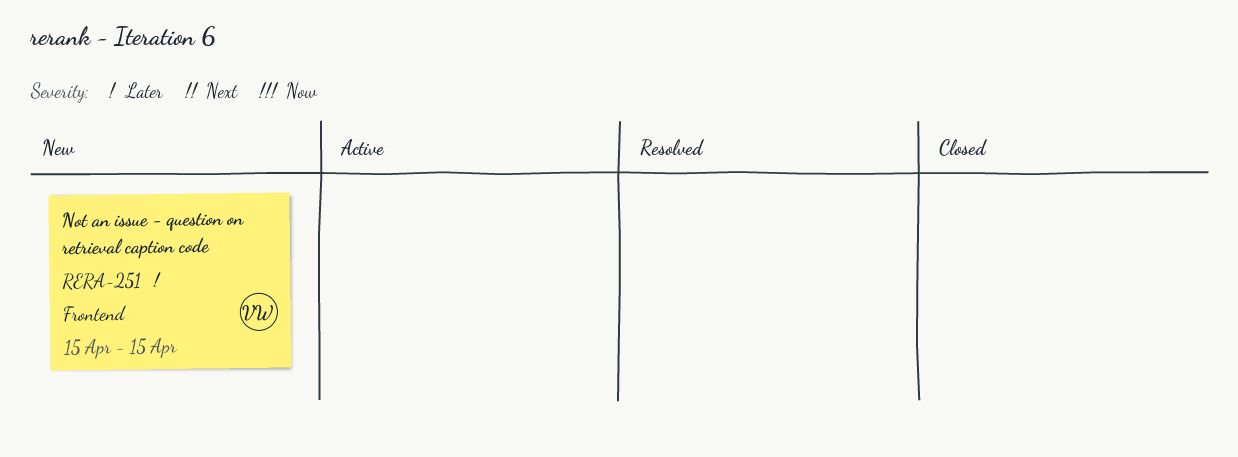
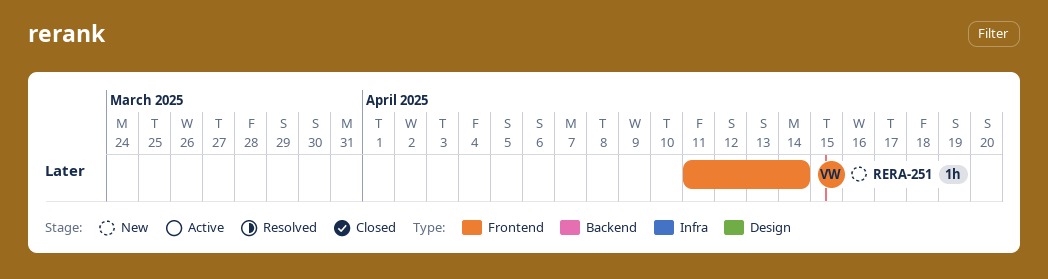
RERA-251, start: Apr 15 -> Apr 11
RERA-251, due: Apr 15 -> Apr 14

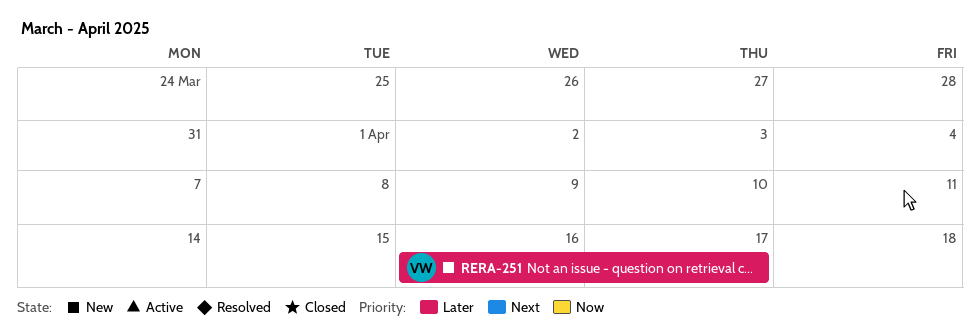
RERA-251, start: Apr 11 -> Apr 16
RERA-251, due: Apr 14 -> Apr 17

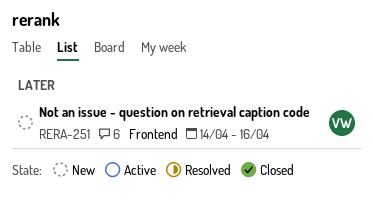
RERA-251, start: Apr 16 -> Apr 14
RERA-251, due: Apr 17 -> Apr 16

